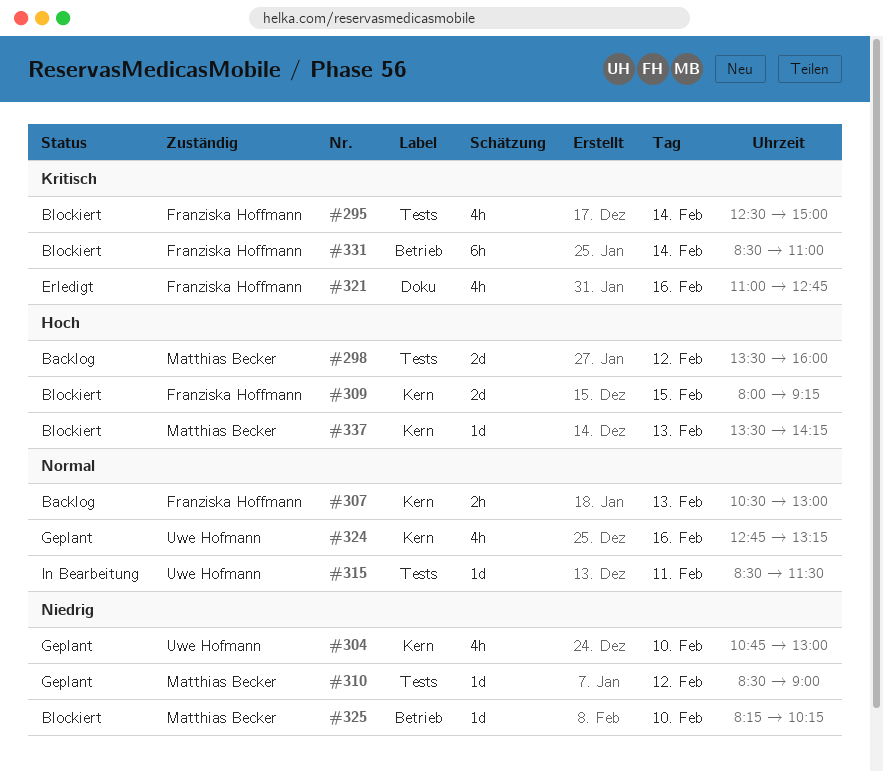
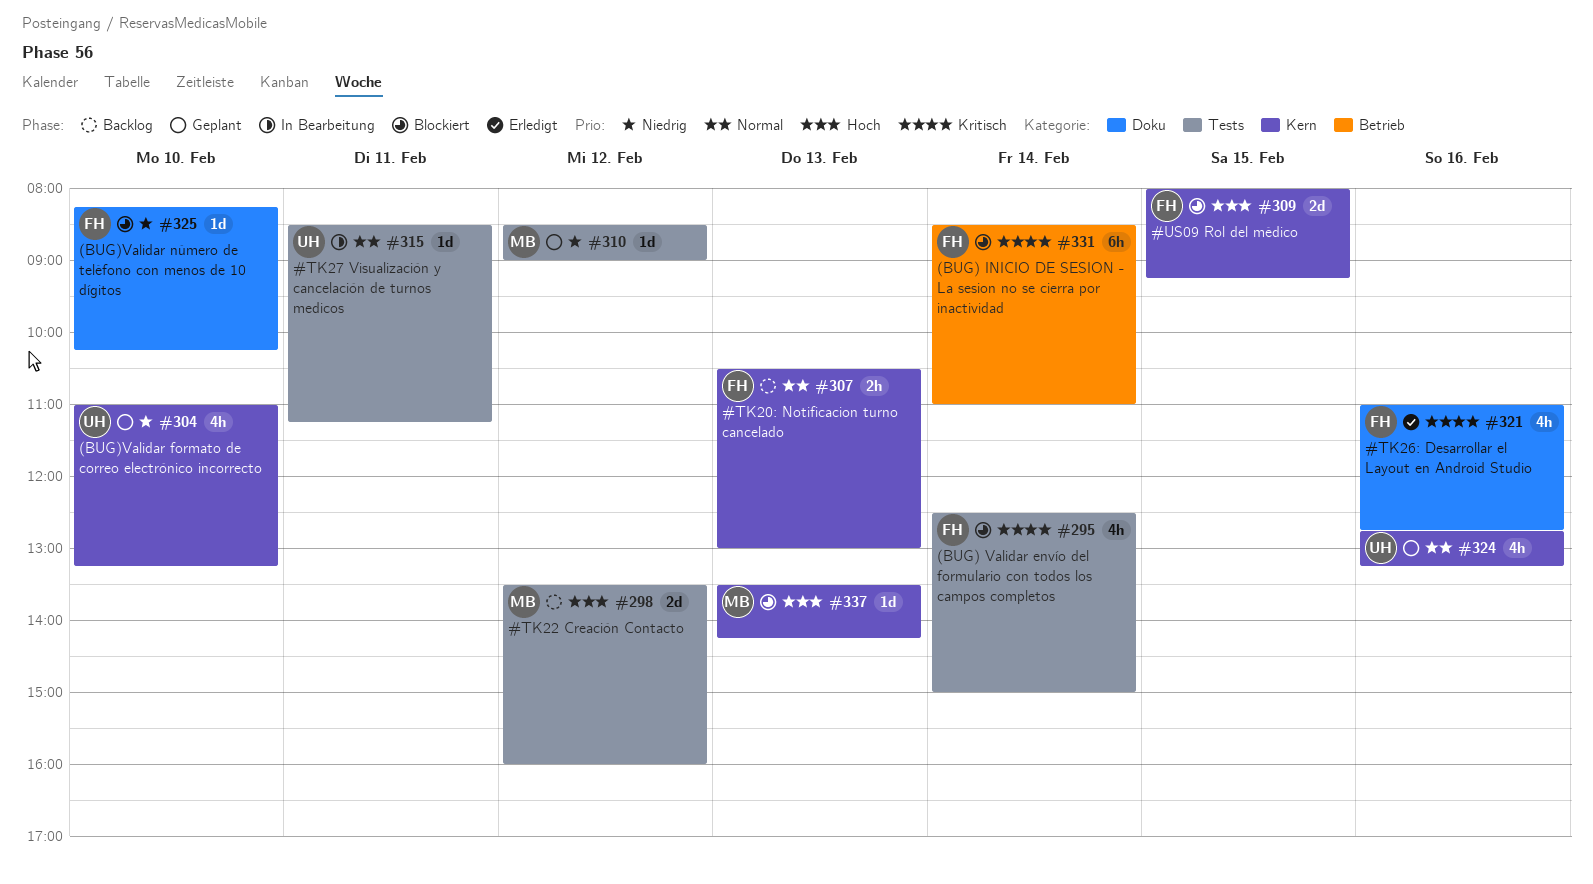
#304, begins: 10:45 -> 11:00
#304, ends: 13:00 -> 13:15
#315, ends: 11:30 -> 11:15
#325, owner: Matthias Becker -> Franziska Hoffmann
#325, label: Betrieb -> Doku

